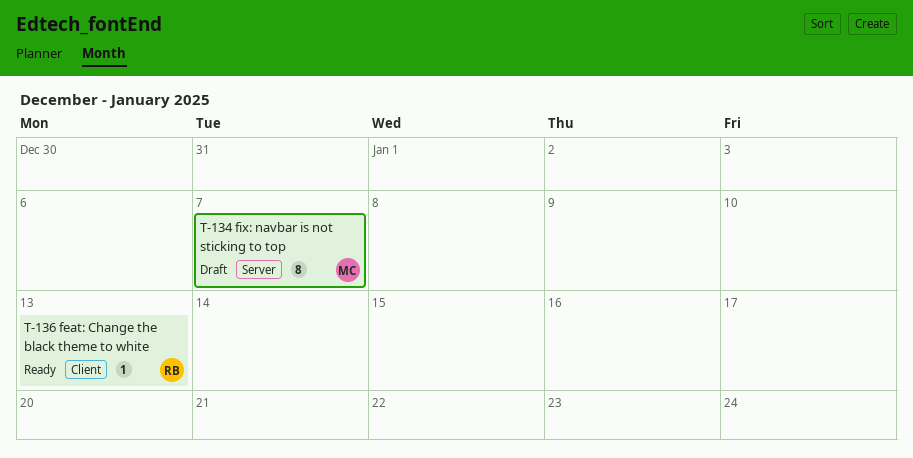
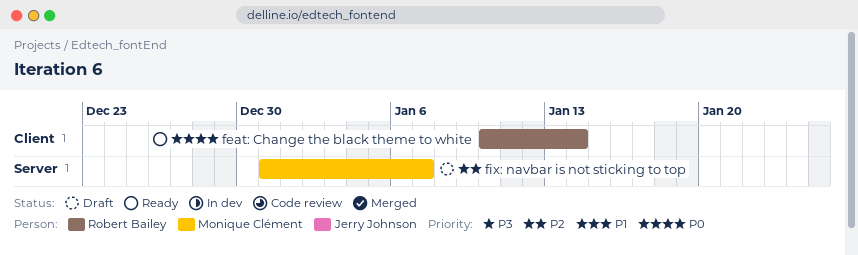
feat: Change the black theme to white, due: Jan 13 -> Jan 14

